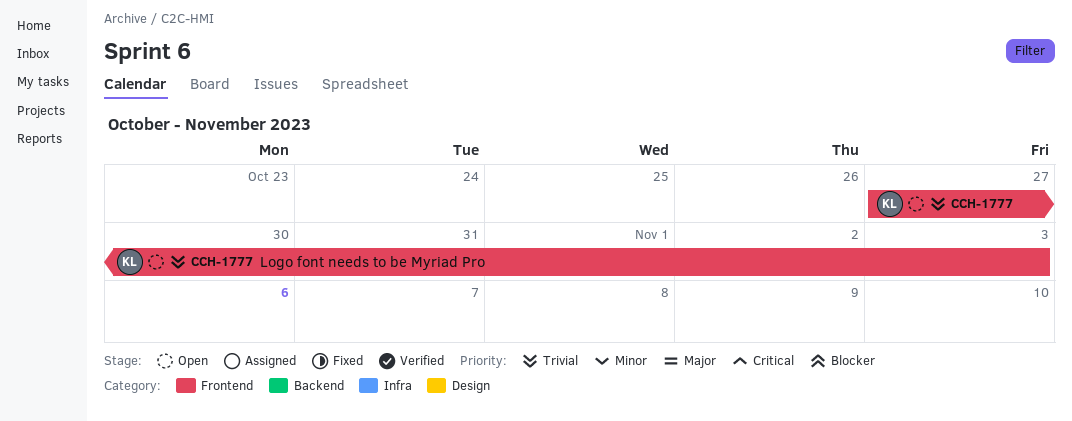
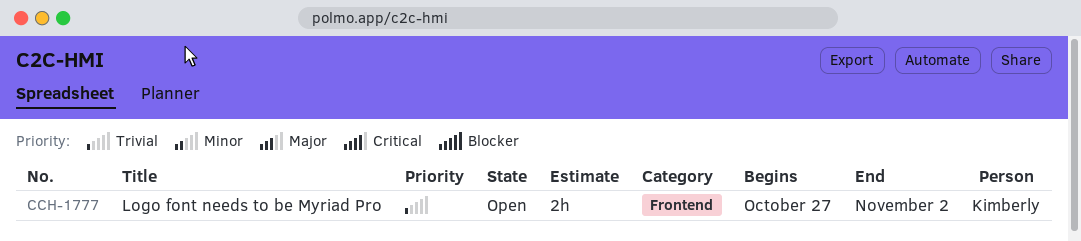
CCH-1777, due: Nov 3 -> Nov 2

